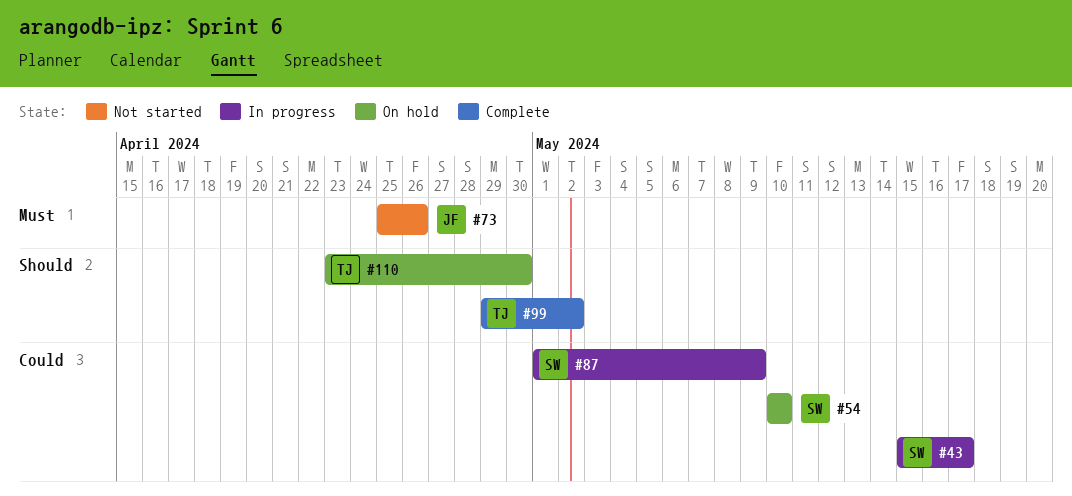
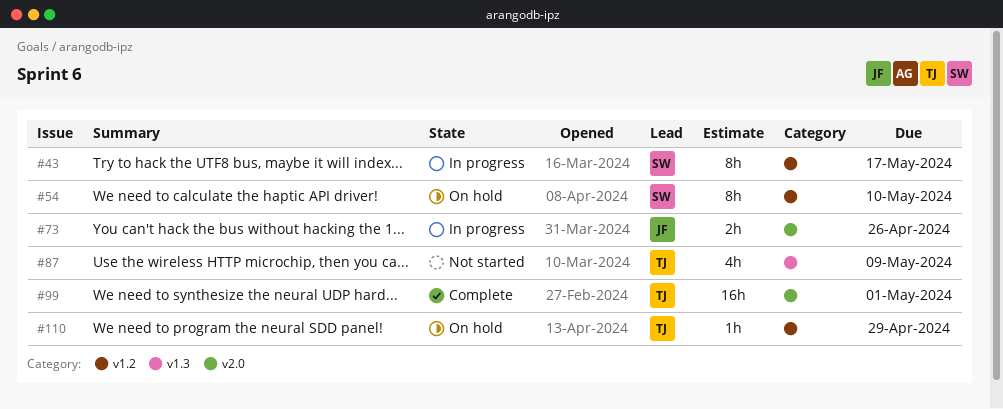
#73, status: Not started -> In progress
#87, status: In progress -> Not started
#87, owner: SW -> TJ
#99, due: May 2 -> May 1
#110, due: Apr 30 -> Apr 29

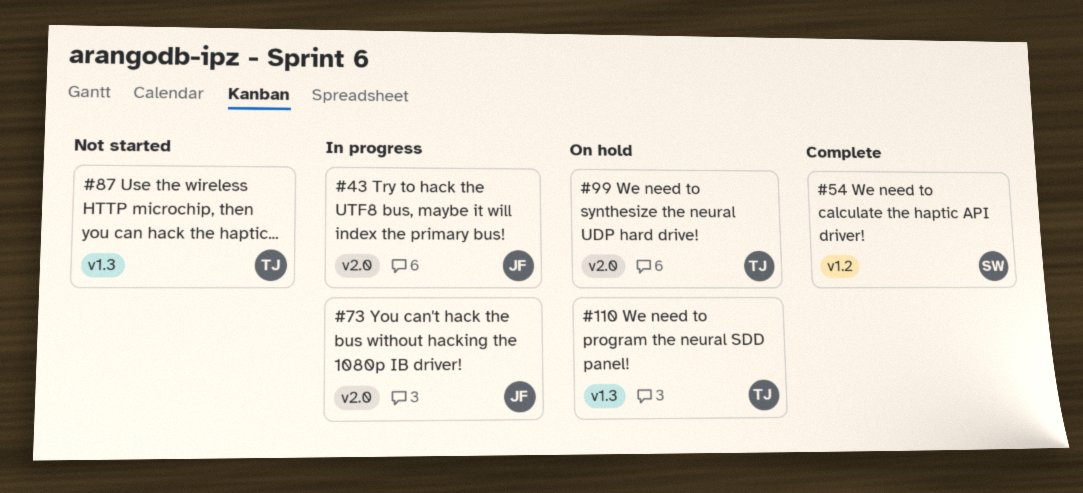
#43, owner: SW -> JF
#43, label: v1.2 -> v2.0
#54, status: On hold -> Complete
#99, status: Complete -> On hold
#110, label: v1.2 -> v1.3

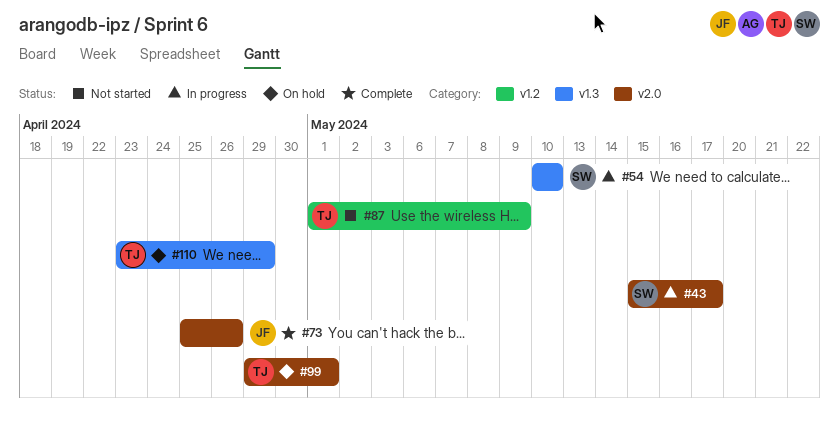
#43, owner: JF -> SW
#54, status: Complete -> In progress
#54, label: v1.2 -> v1.3
#73, status: In progress -> Complete
#87, label: v1.3 -> v1.2

